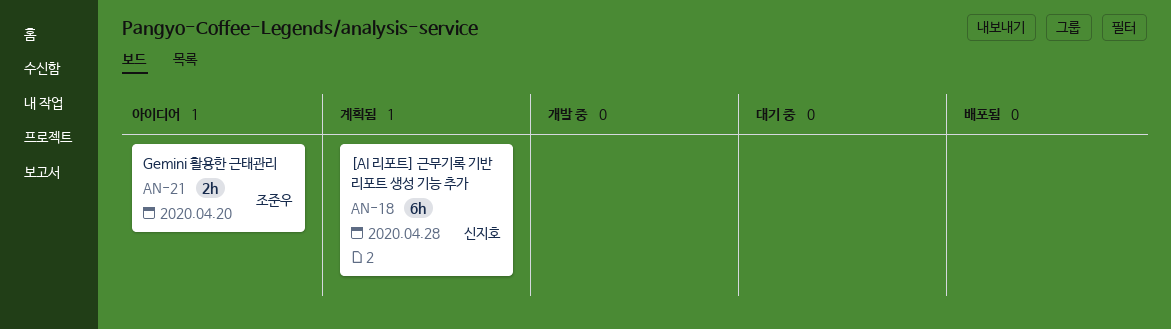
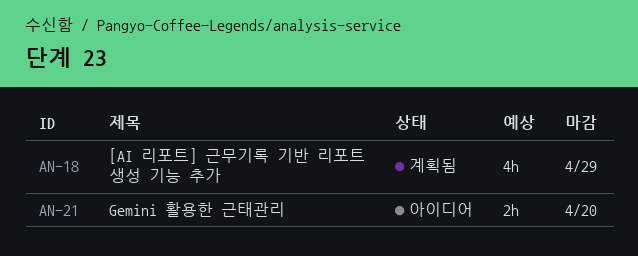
AN-18, estimate: 6h -> 4h
AN-18, due: Apr 28 -> Apr 29

